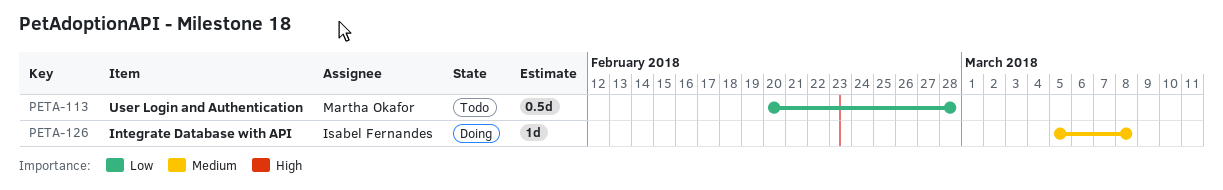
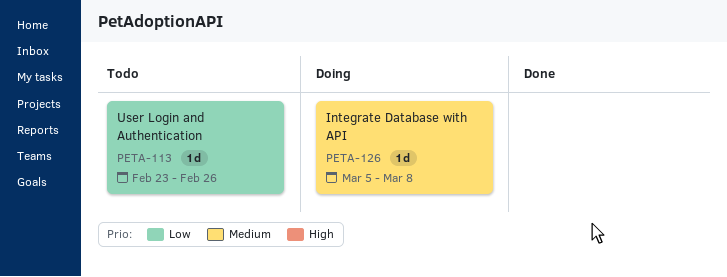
PETA-113, estimate: 0.5d -> 1d
PETA-113, start: Feb 20 -> Feb 23
PETA-113, due: Feb 28 -> Feb 26

